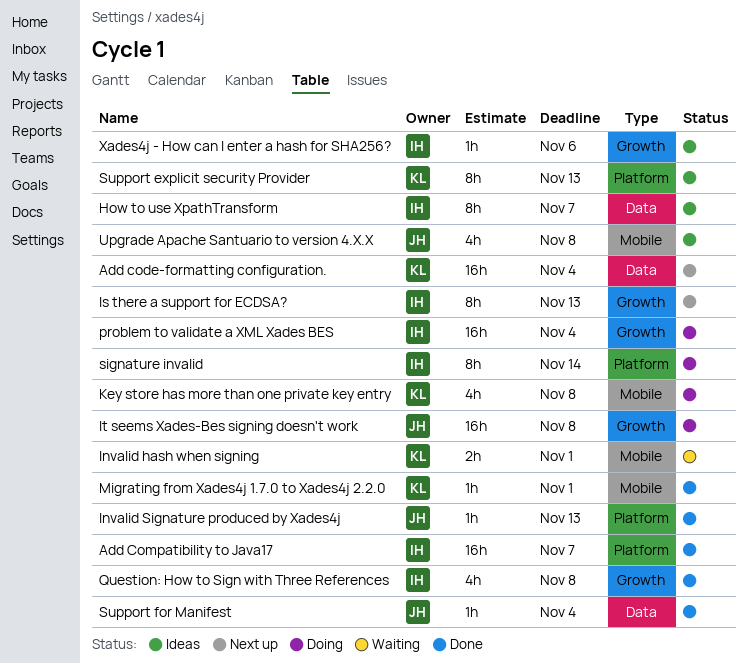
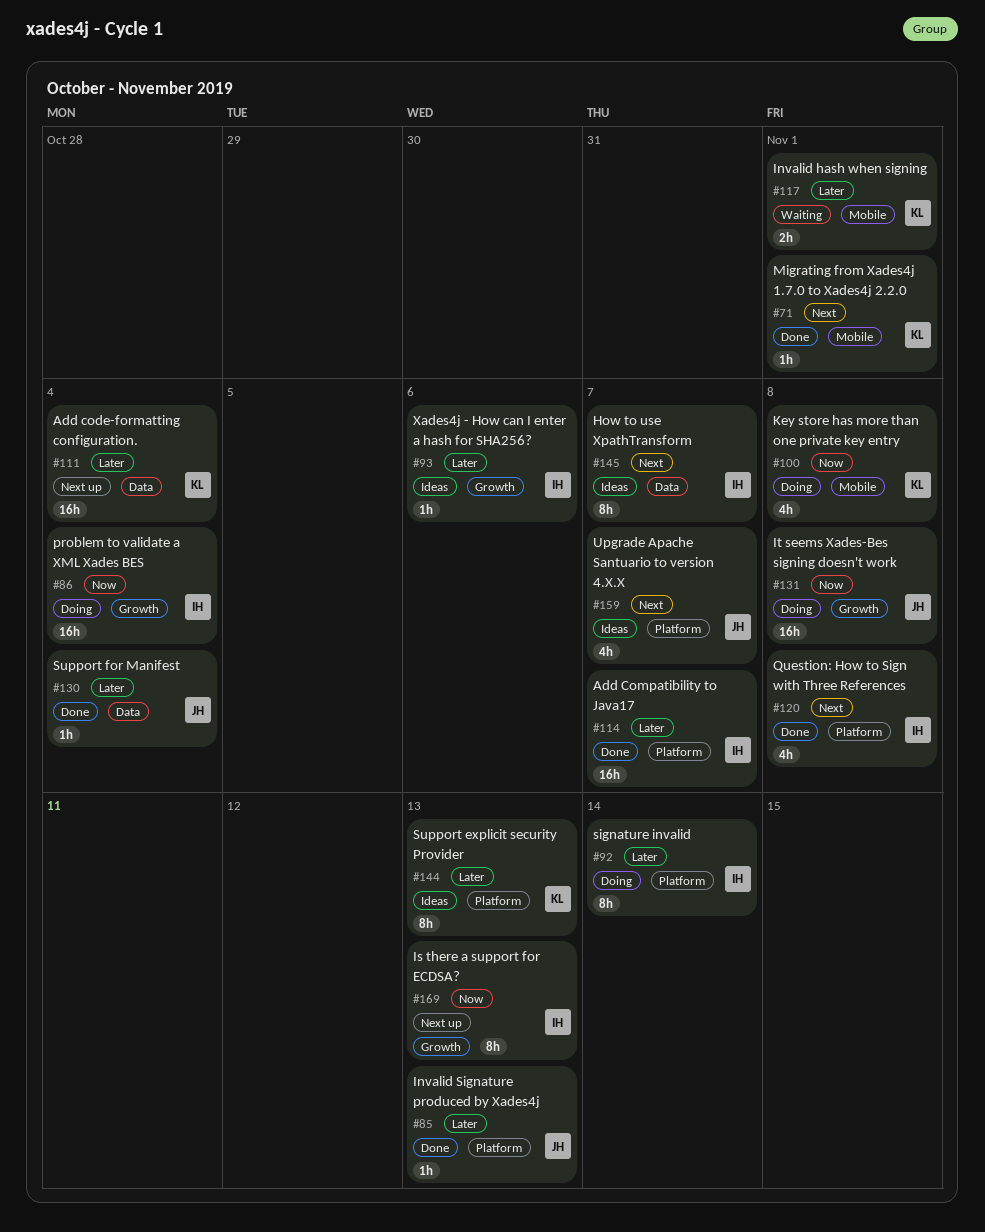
Question: How to Sign with Three References, label: Growth -> Platform
Upgrade Apache Santuario to version 4.X.X, label: Mobile -> Platform
Upgrade Apache Santuario to version 4.X.X, due: Nov 8 -> Nov 7

